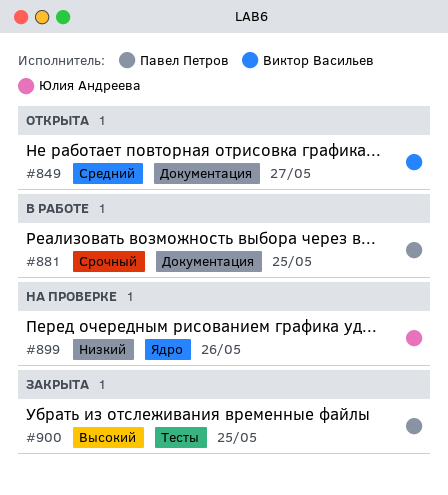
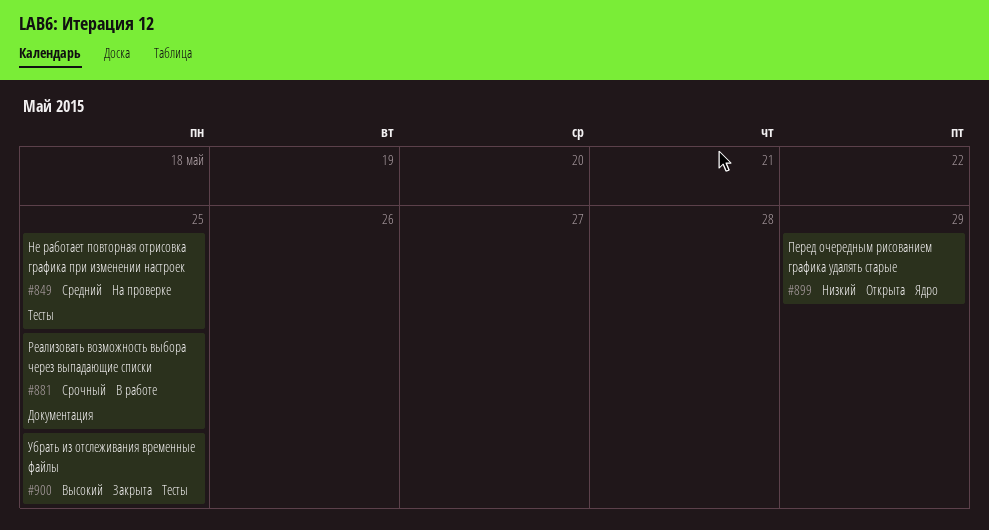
#849, status: Открыта -> На проверке
#849, label: Документация -> Тесты
#849, due: May 27 -> May 25
#899, status: На проверке -> Открыта
#899, due: May 26 -> May 29

